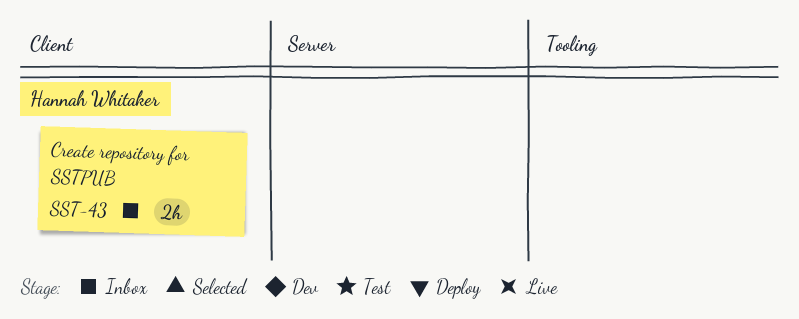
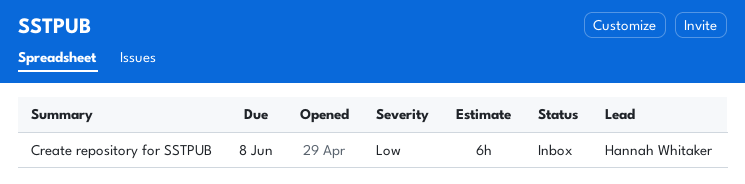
Create repository for SSTPUB, estimate: 2h -> 6h

